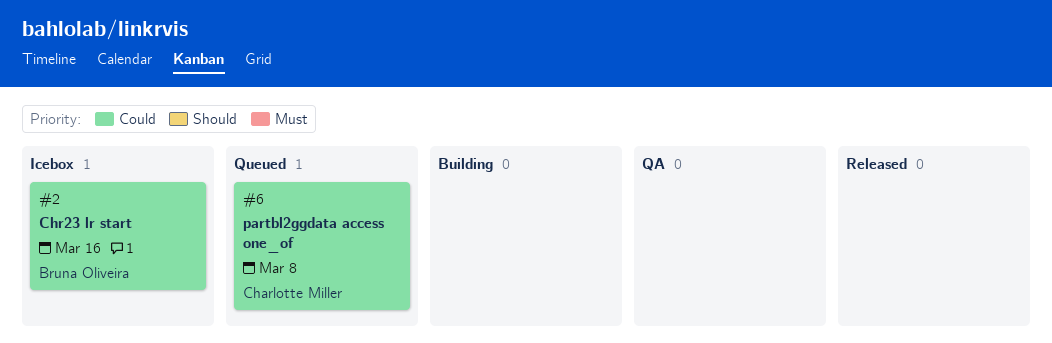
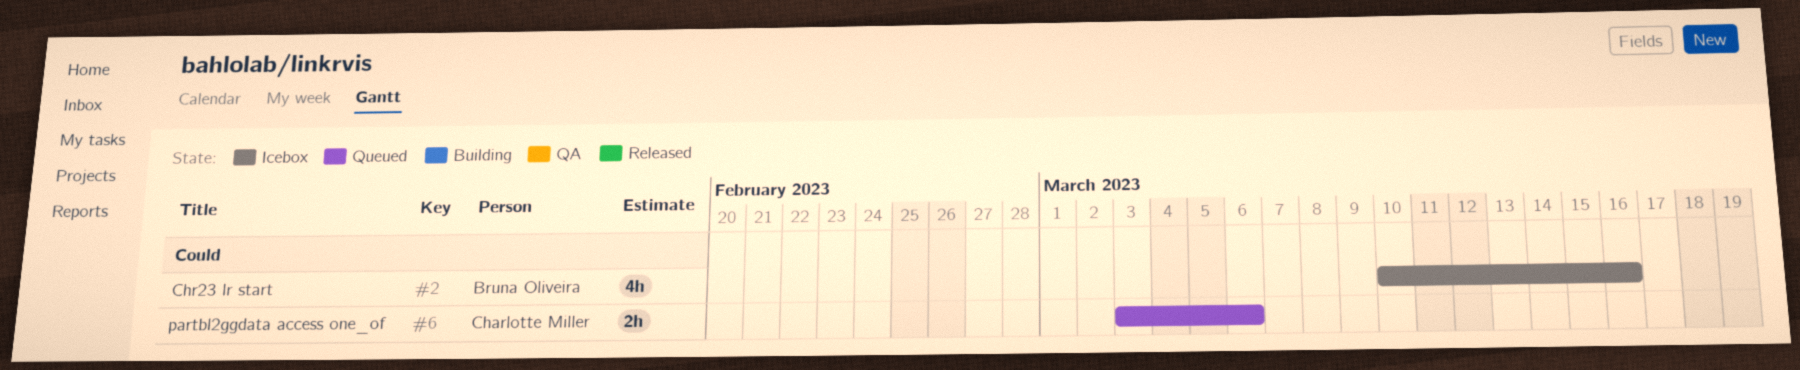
#6, due: Mar 8 -> Mar 6

